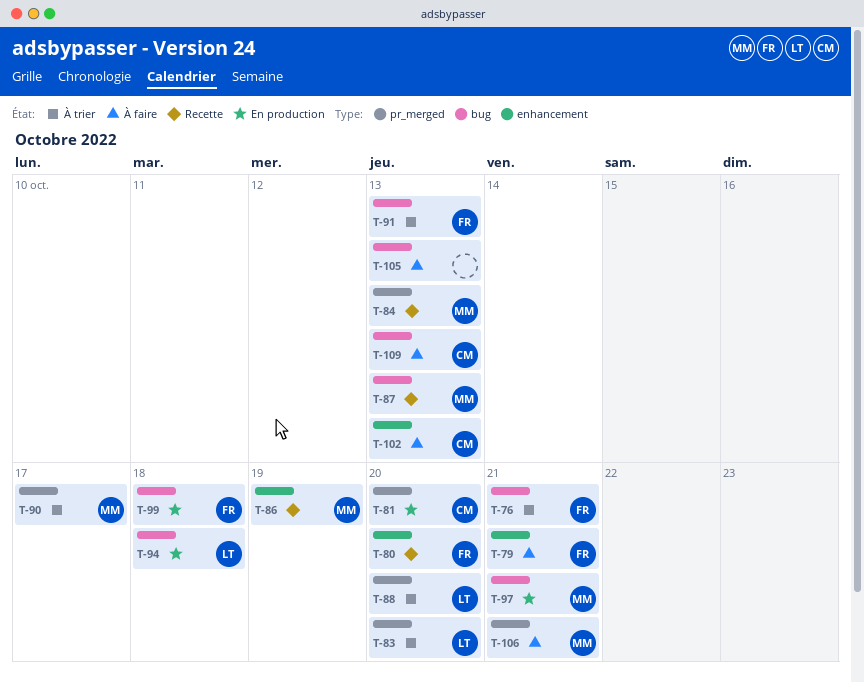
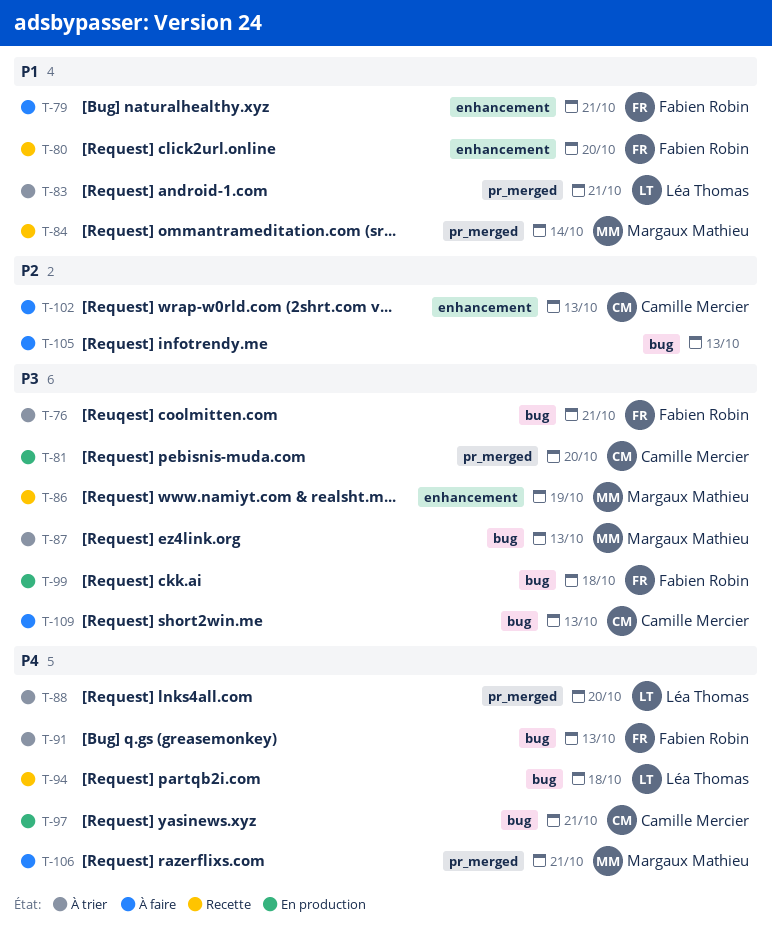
T-83, due: Oct 20 -> Oct 21
T-84, due: Oct 13 -> Oct 14
T-87, status: Recette -> À trier
T-90: present -> none
T-94, status: En production -> Recette
T-97, owner: Margaux Mathieu -> Camille Mercier

